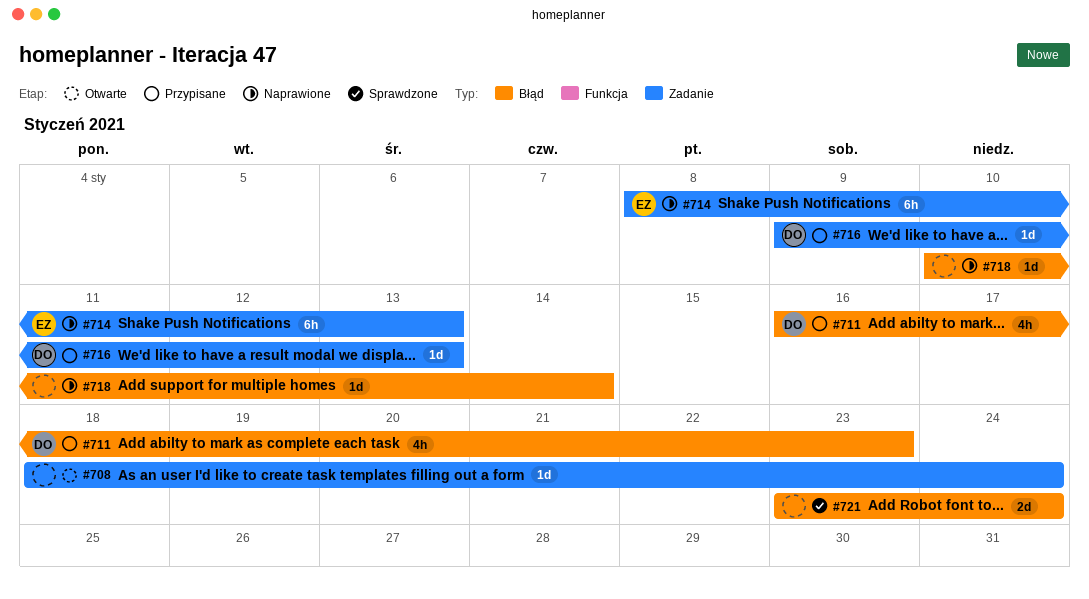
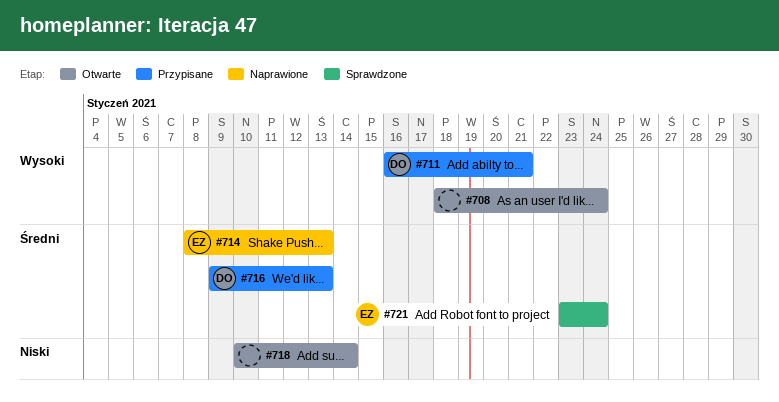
#711, due: Jan 23 -> Jan 21
#718, status: Naprawione -> Otwarte
#721, owner: none -> EZ

